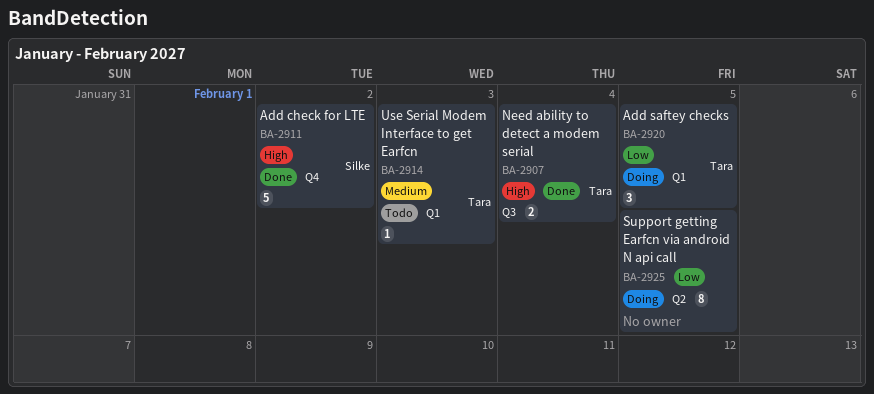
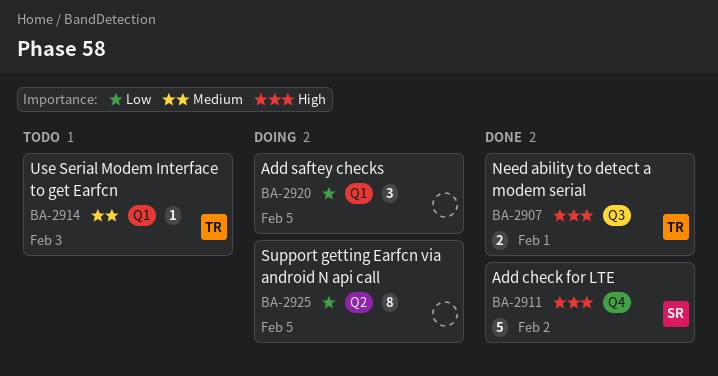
BA-2907, due: Feb 4 -> Feb 1
BA-2920, owner: Tara -> none

